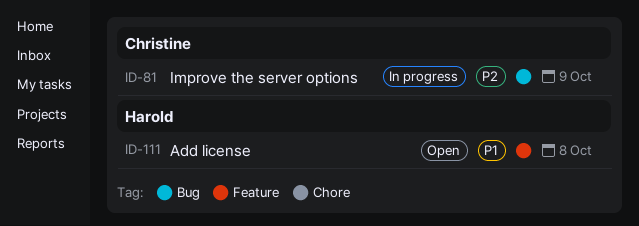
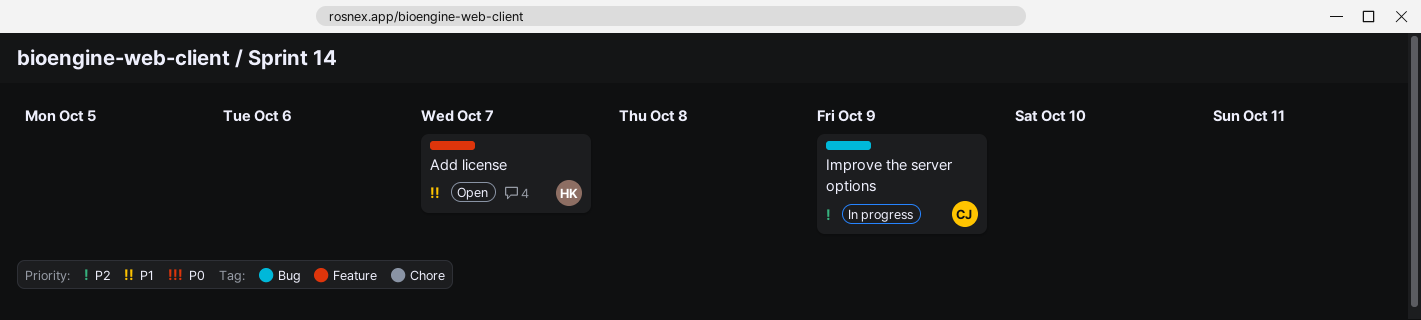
Add license, due: Oct 8 -> Oct 7

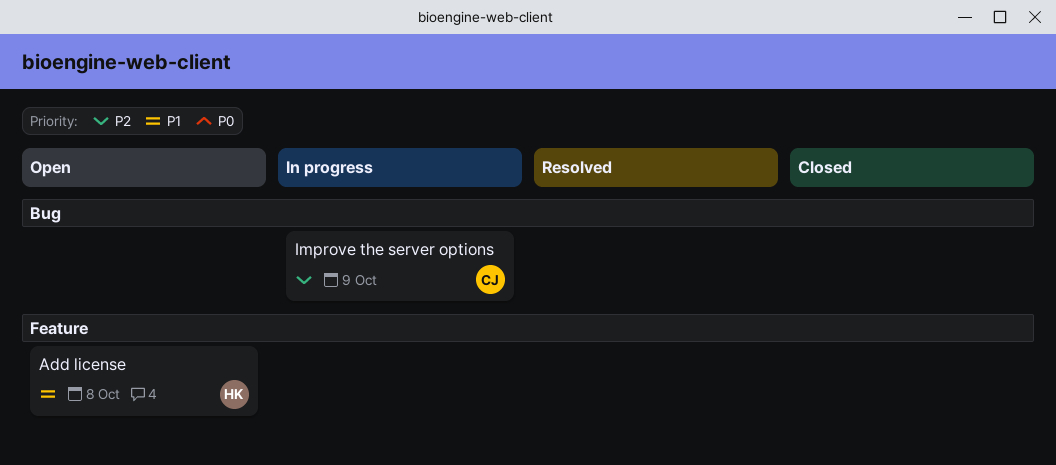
Add license, due: Oct 7 -> Oct 8

